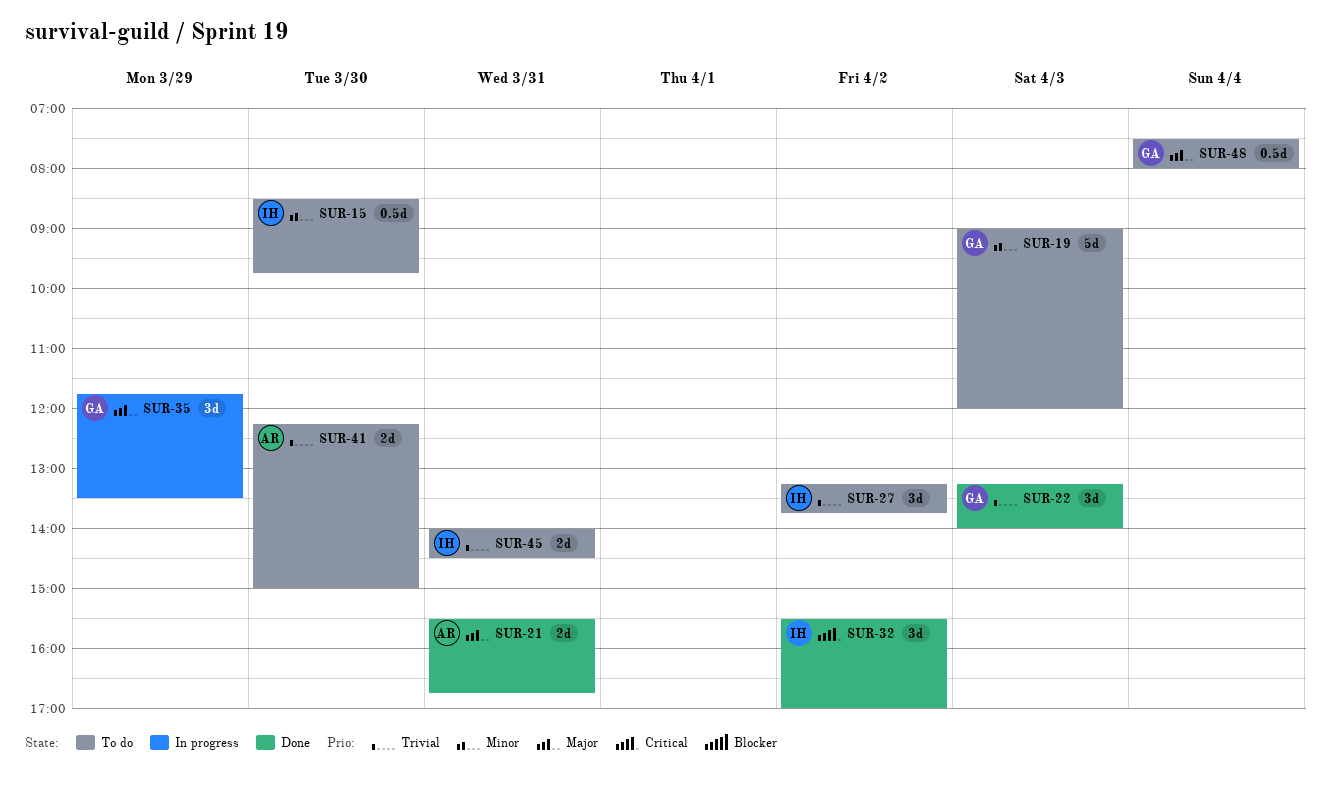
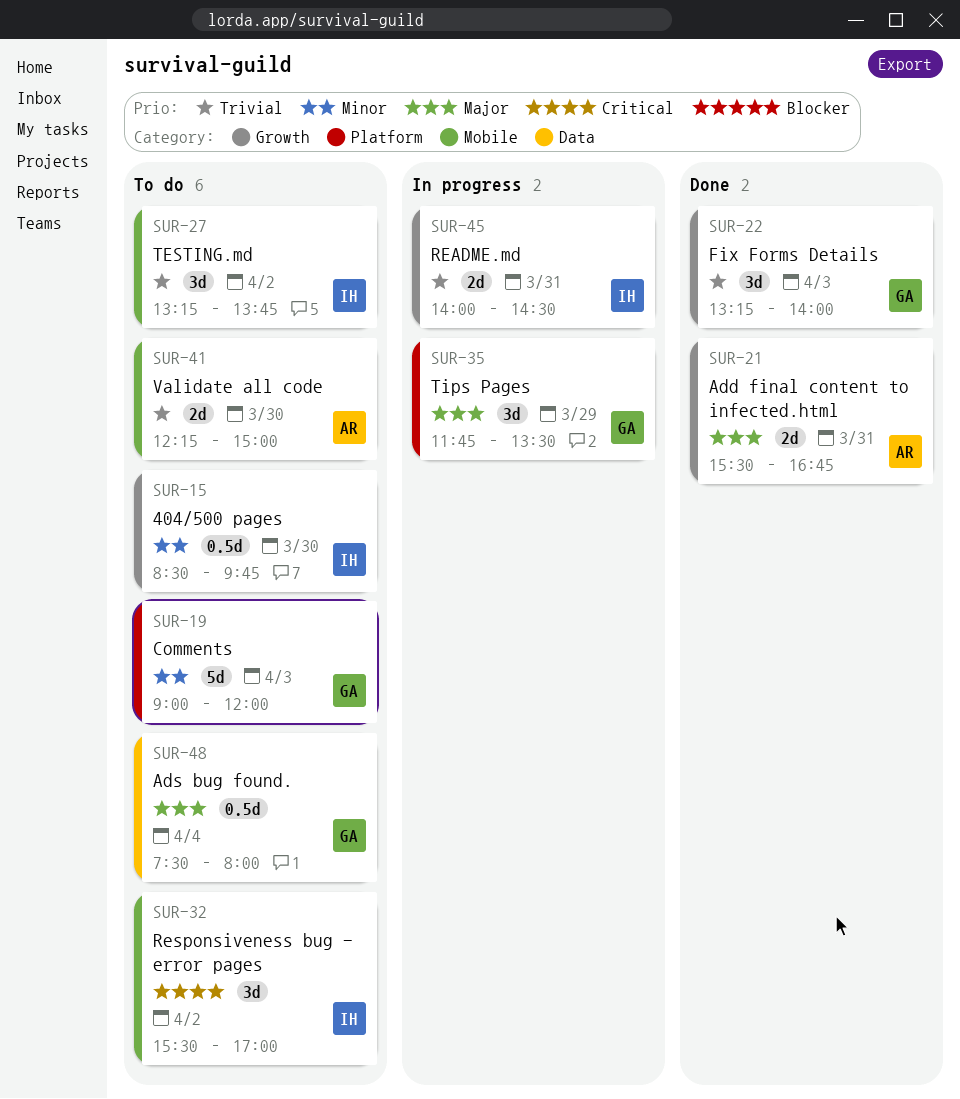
SUR-32, status: Done -> To do
SUR-45, status: To do -> In progress

